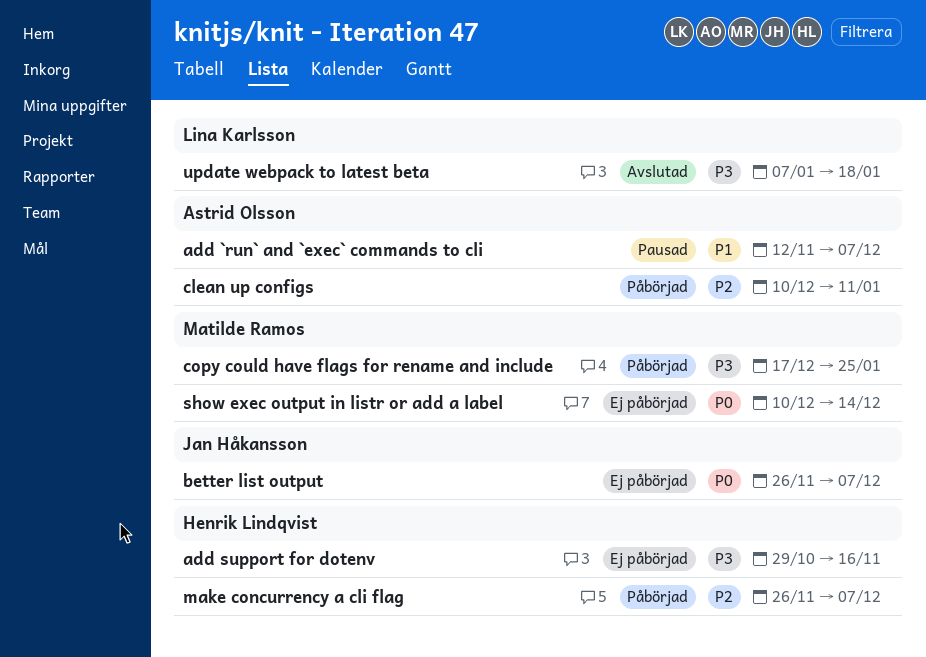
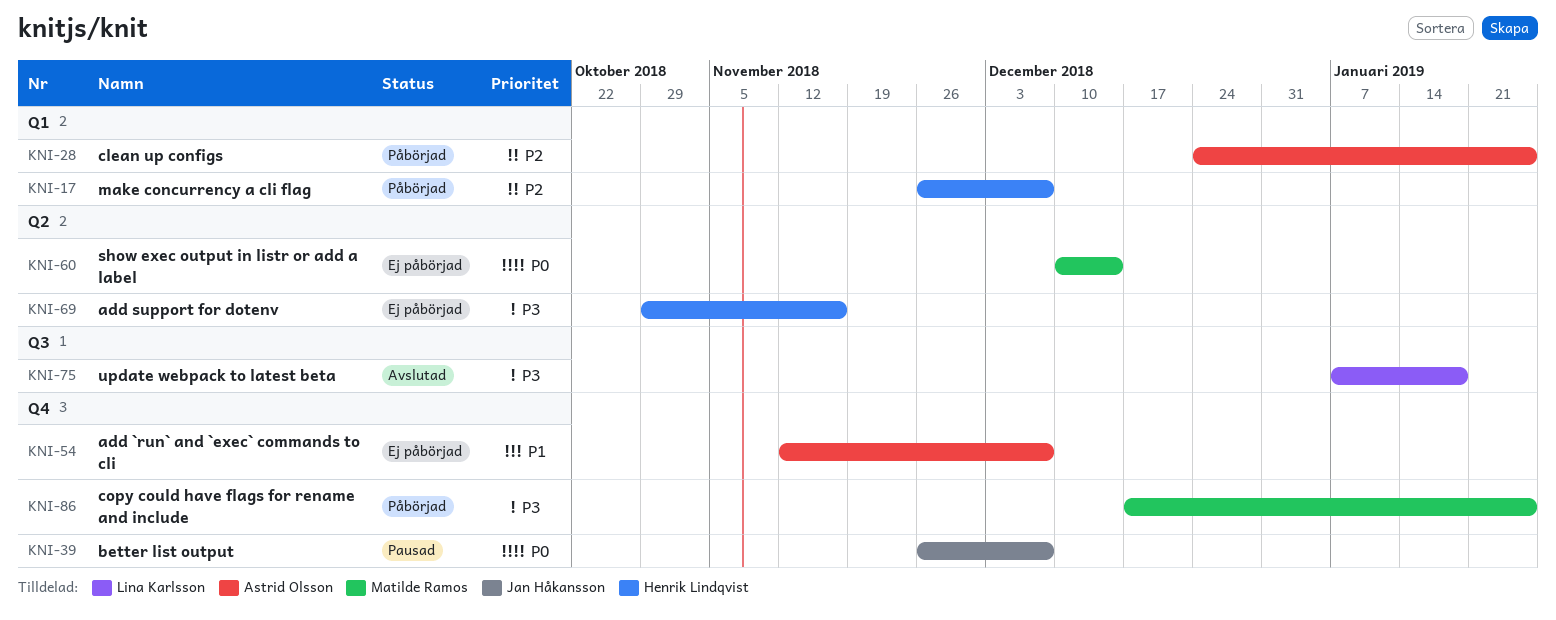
add `run` and `exec` commands to cli, status: Pausad -> Ej påbörjad
better list output, status: Ej påbörjad -> Pausad
clean up configs, start: Dec 10 -> Dec 24
clean up configs, due: Jan 11 -> Jan 25

